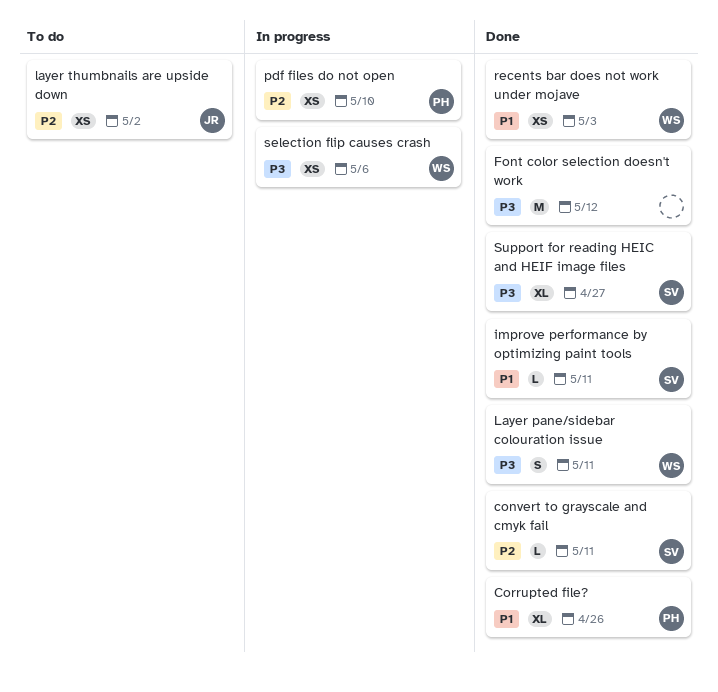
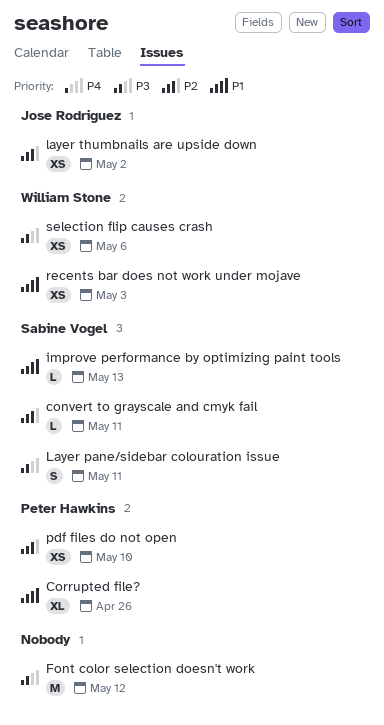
improve performance by optimizing paint tools, due: May 11 -> May 13
Layer pane/sidebar colouration issue, owner: William Stone -> Sabine Vogel
Support for reading HEIC and HEIF image files: present -> none

